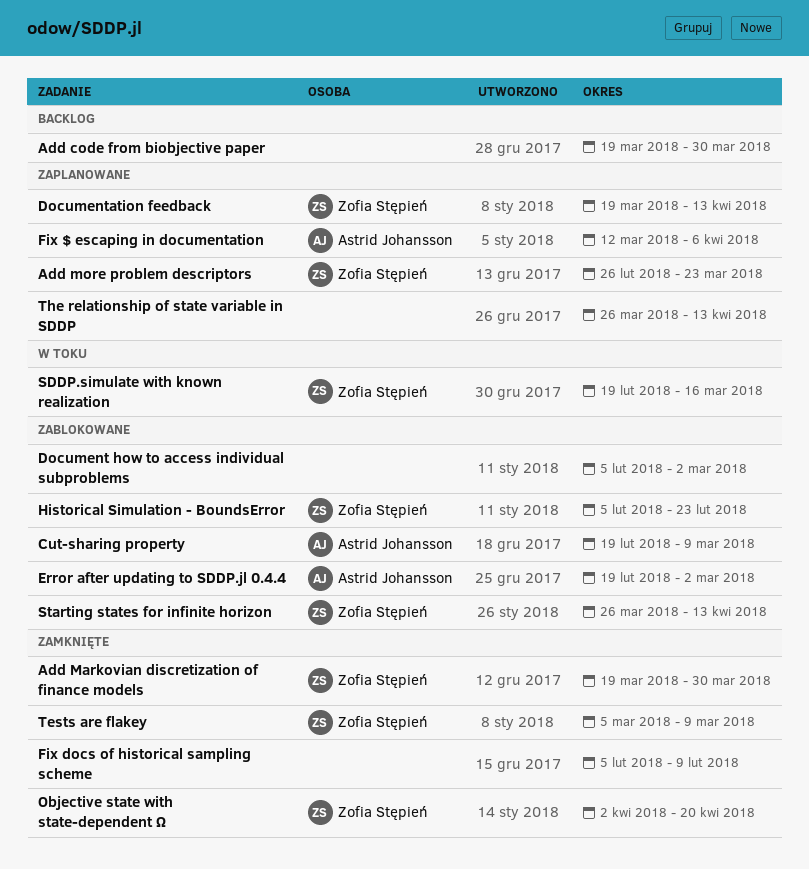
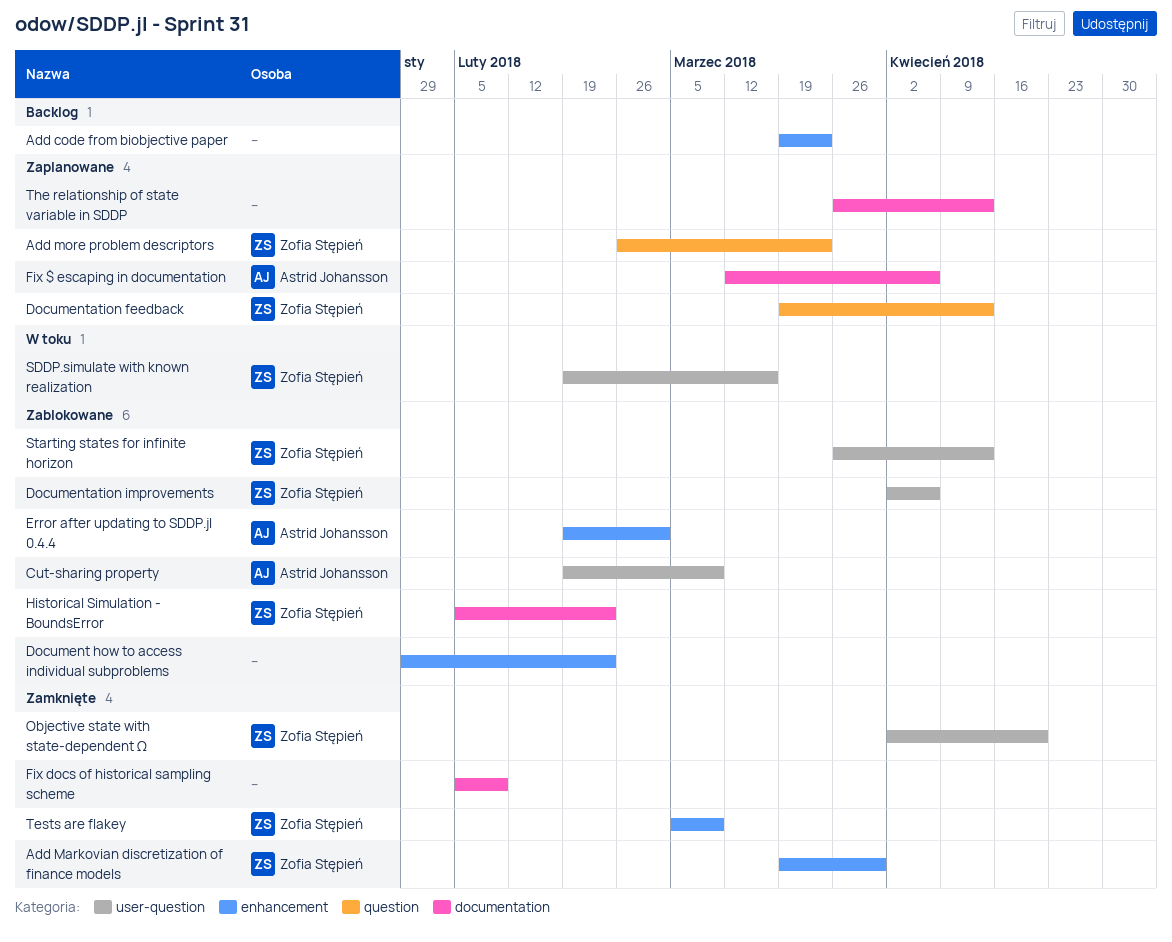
Add code from biobjective paper, due: Mar 30 -> Mar 23
Document how to access individual subproblems, start: Feb 5 -> Jan 29
Document how to access individual subproblems, due: Mar 2 -> Feb 23
Documentation improvements: none -> present

